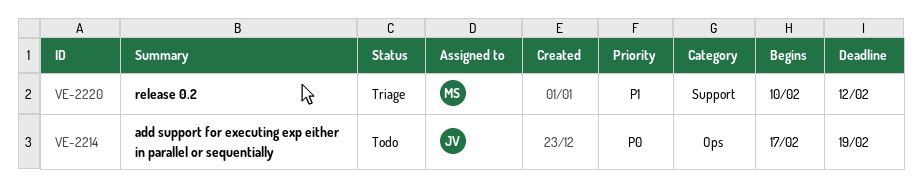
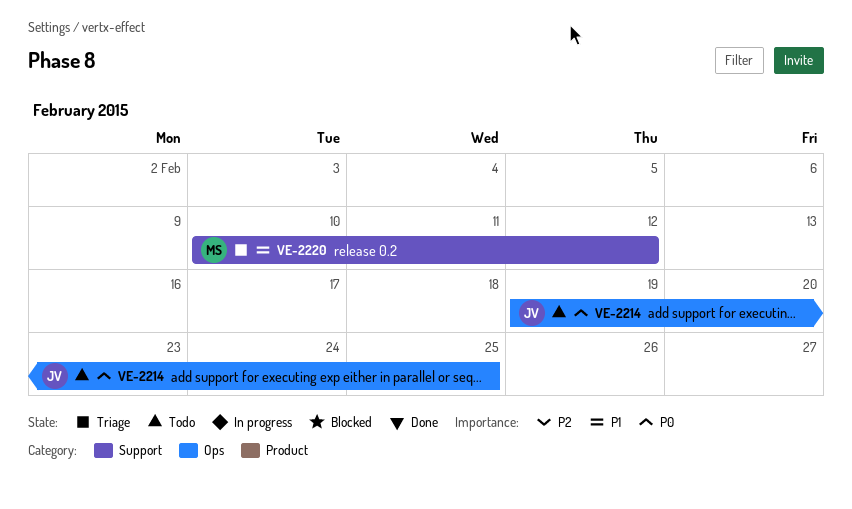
VE-2214, start: Feb 17 -> Feb 19
VE-2214, due: Feb 19 -> Feb 25

